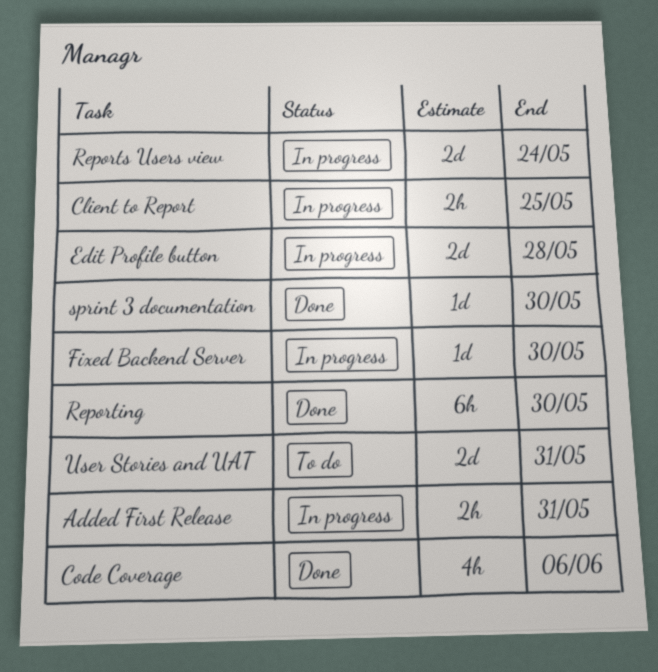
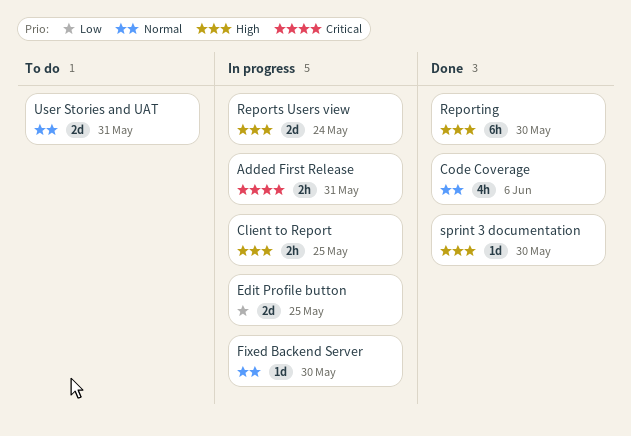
Edit Profile button, due: May 28 -> May 25

